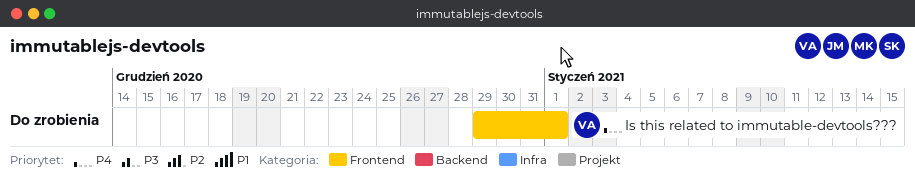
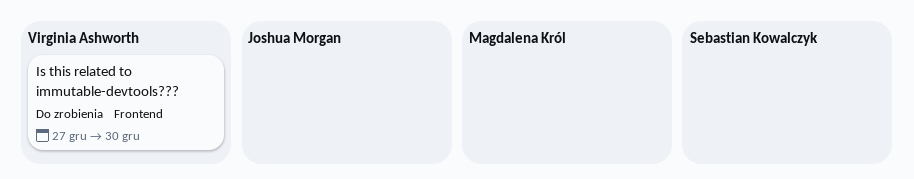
Is this related to immutable-devtools???, start: Dec 29 -> Dec 27
Is this related to immutable-devtools???, due: Jan 1 -> Dec 30

